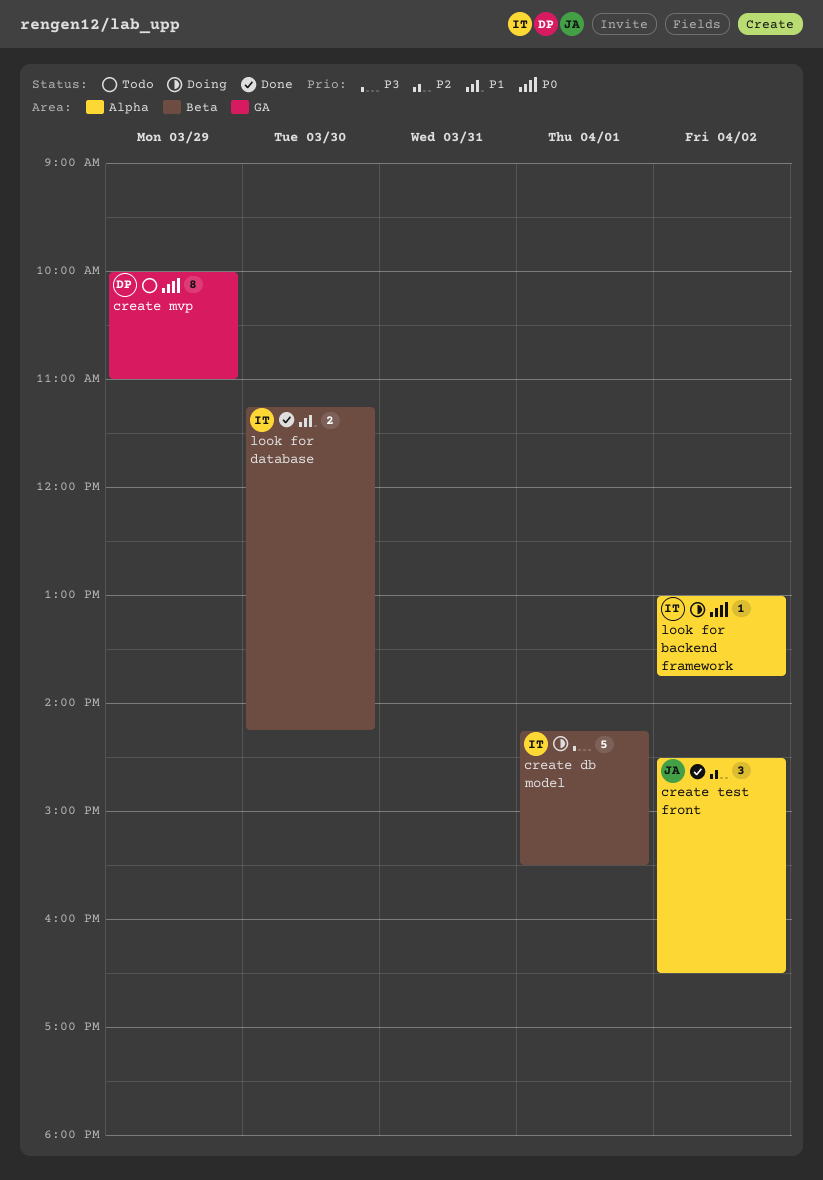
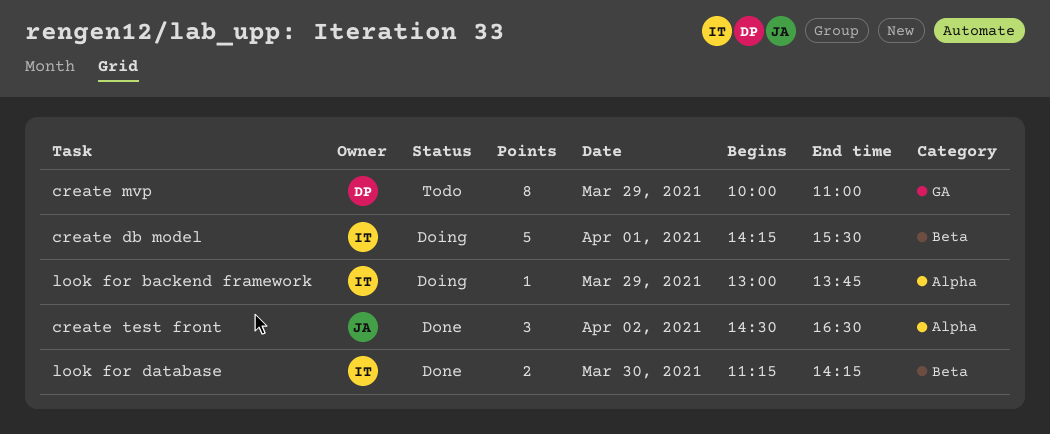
look for backend framework, day: Apr 2 -> Mar 29

